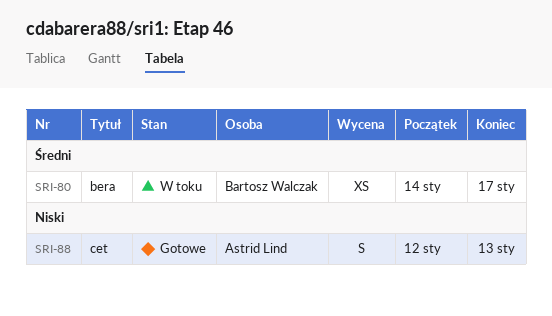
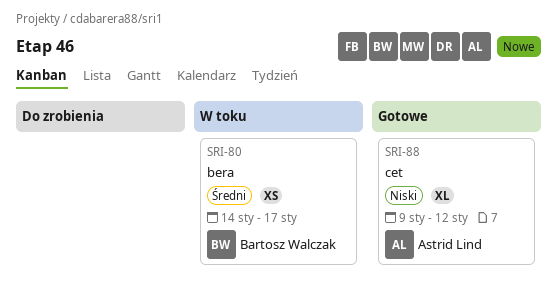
SRI-88, estimate: S -> XL
SRI-88, start: Jan 12 -> Jan 9
SRI-88, due: Jan 13 -> Jan 12

